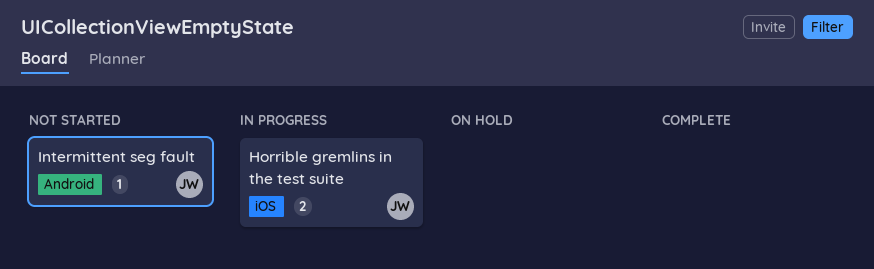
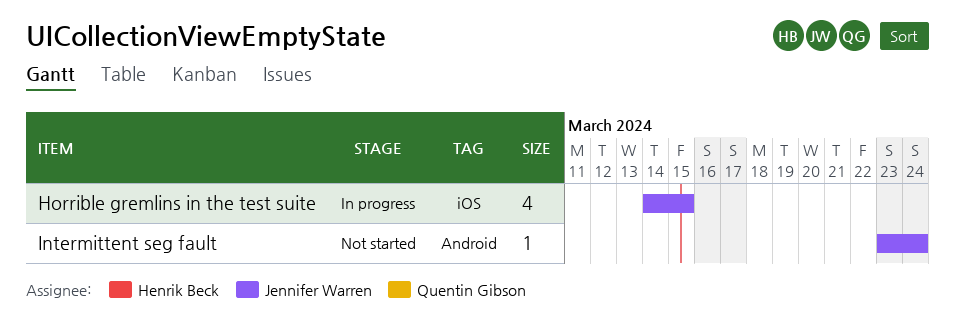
Horrible gremlins in the test suite, estimate: 2 -> 4

